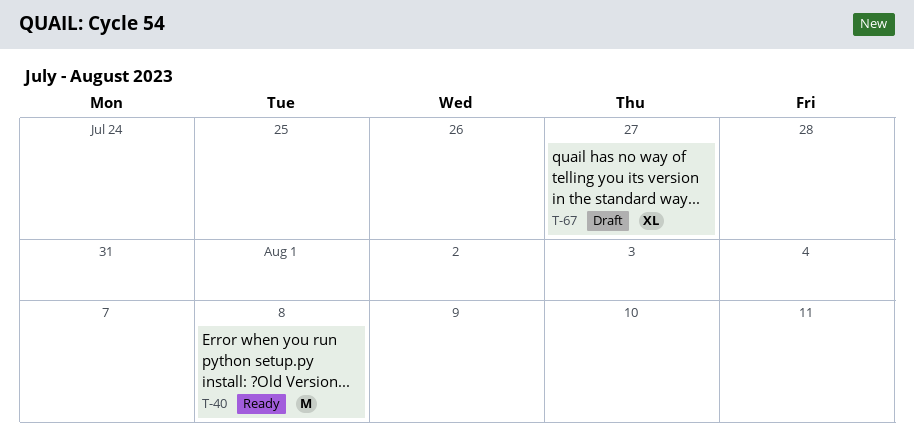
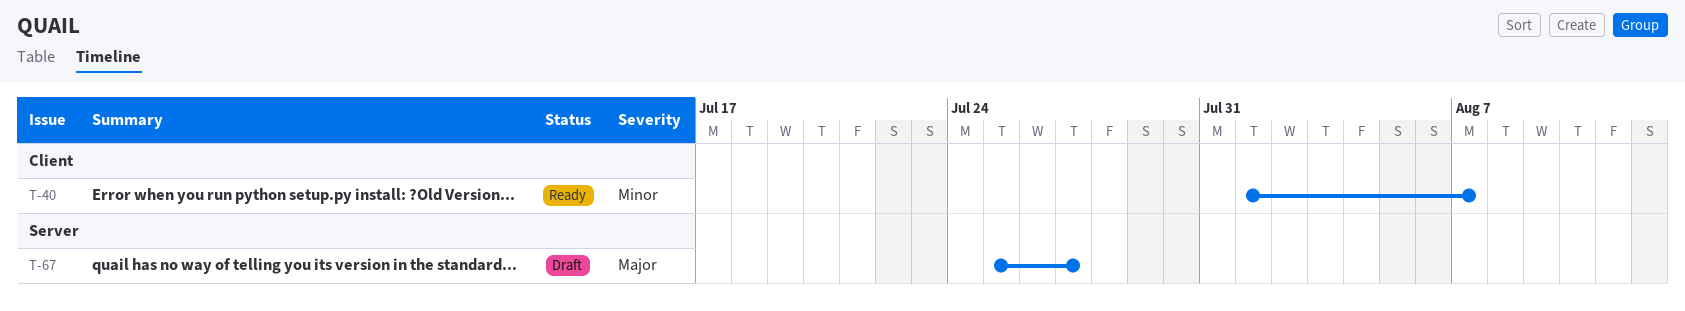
T-40, due: Aug 8 -> Aug 7

